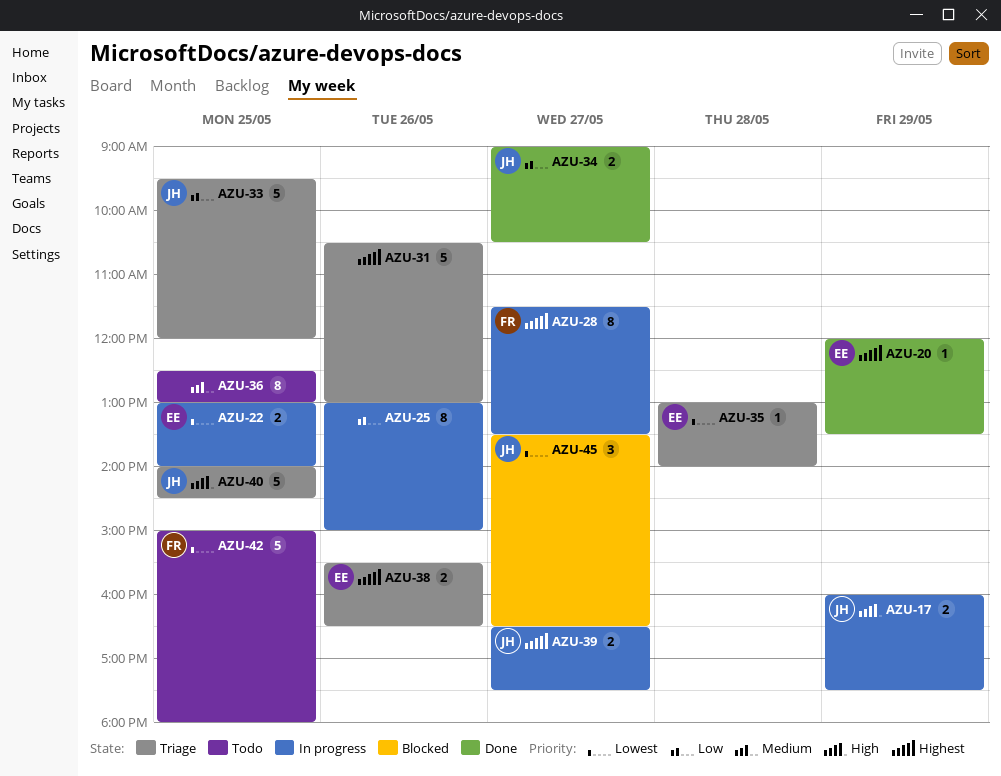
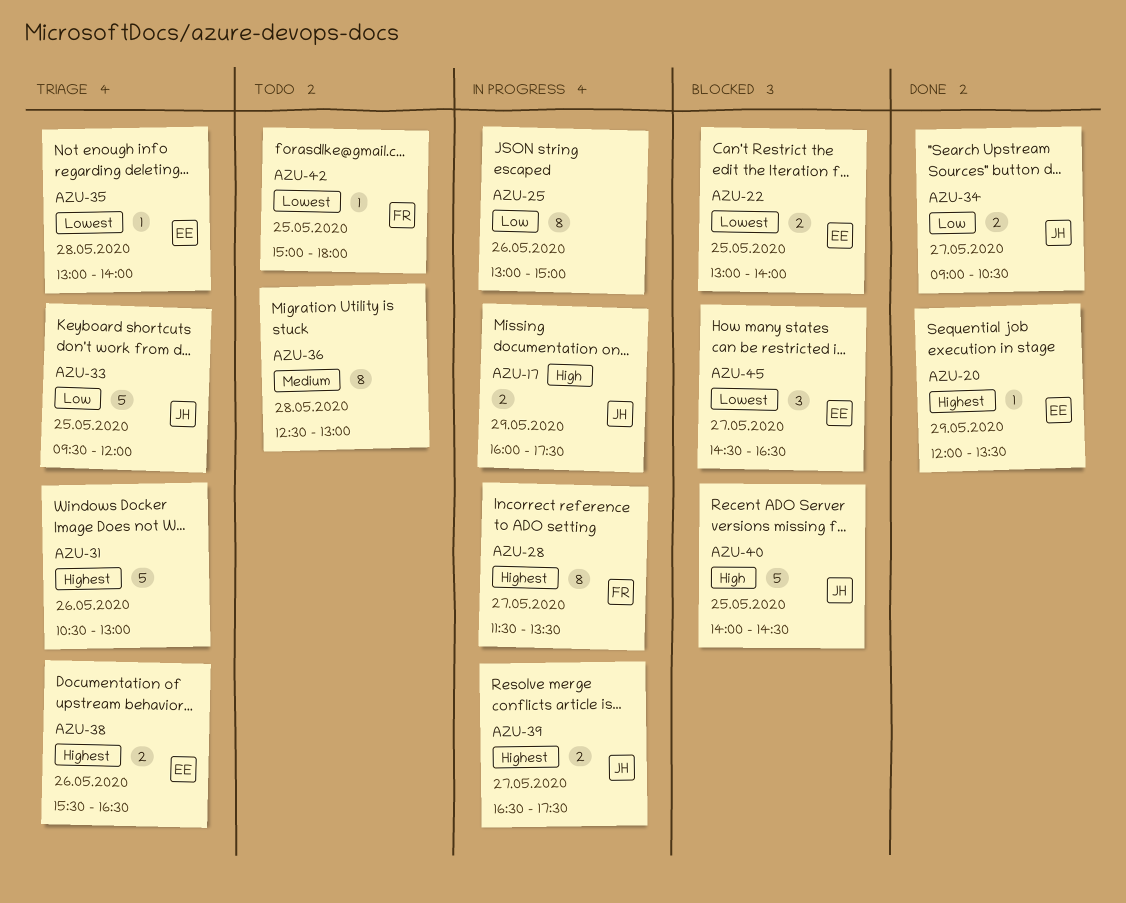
AZU-22, status: In progress -> Blocked
AZU-36, day: May 25 -> May 28
AZU-40, status: Triage -> Blocked
AZU-42, estimate: 5 -> 1
AZU-45, owner: JH -> EE
AZU-45, begins: 13:30 -> 14:30

